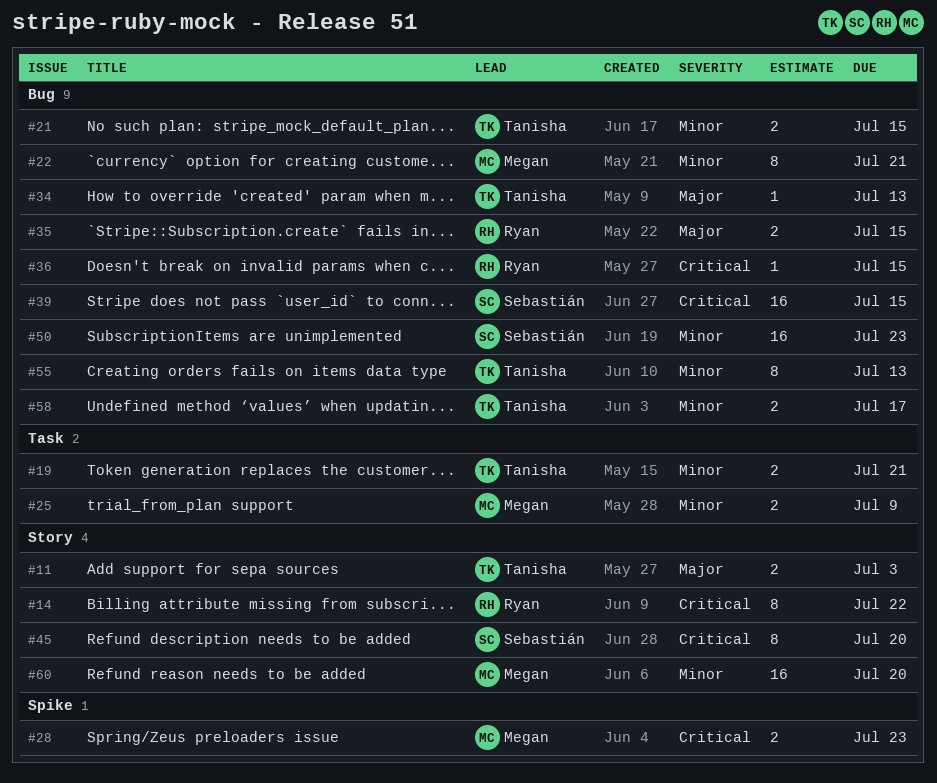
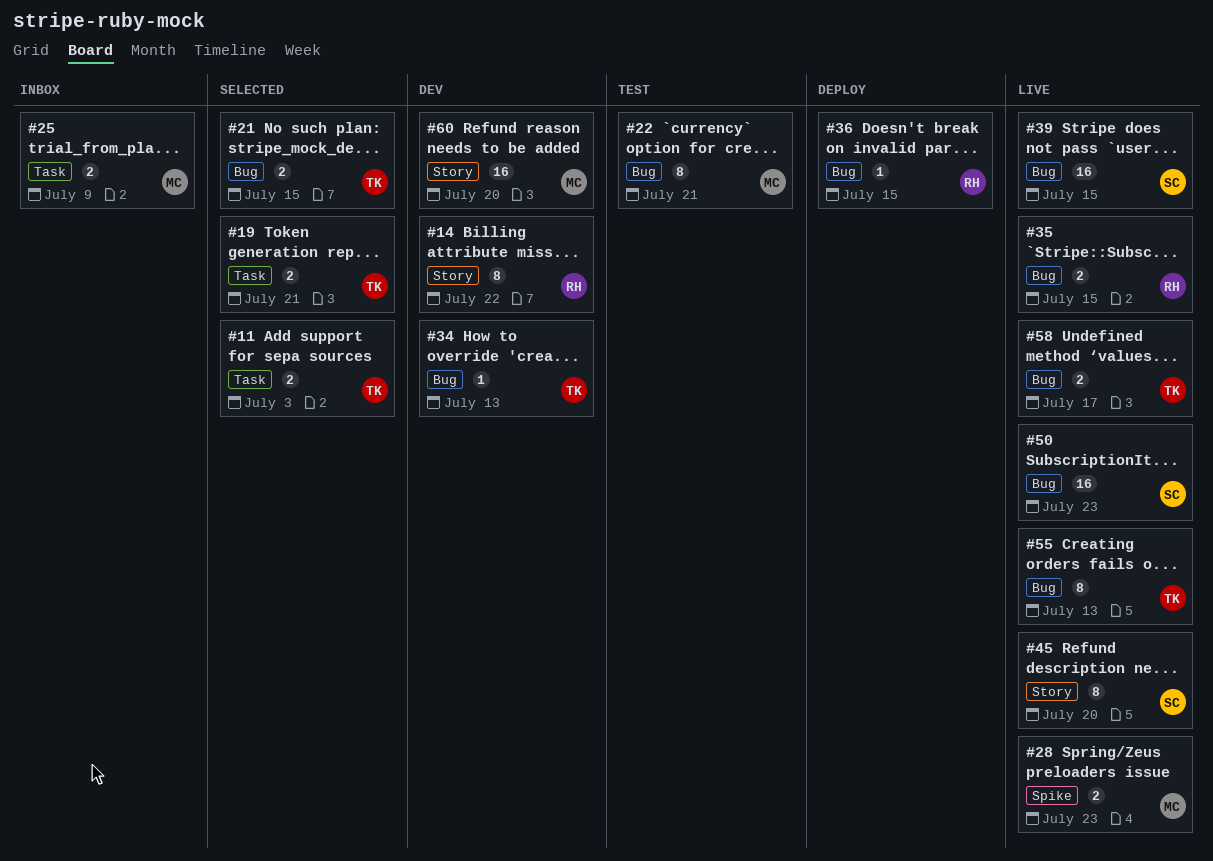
#11, label: Story -> Task

